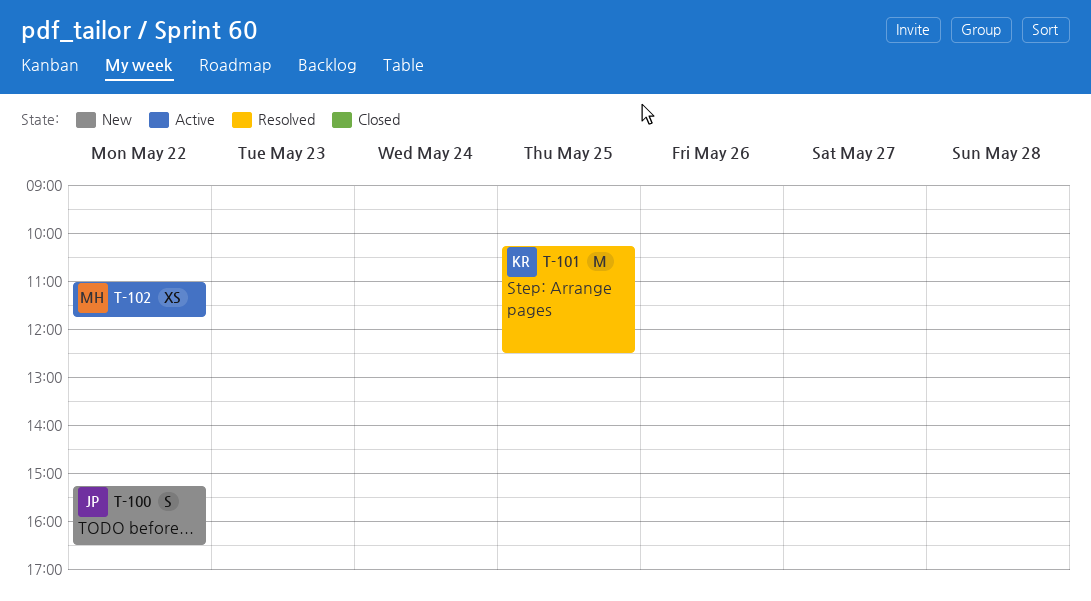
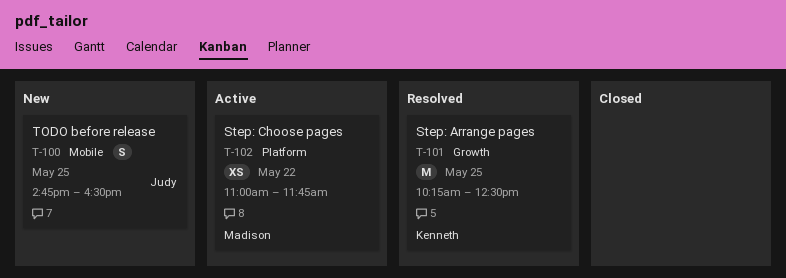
T-100, day: May 22 -> May 25
T-100, begins: 15:15 -> 14:45

